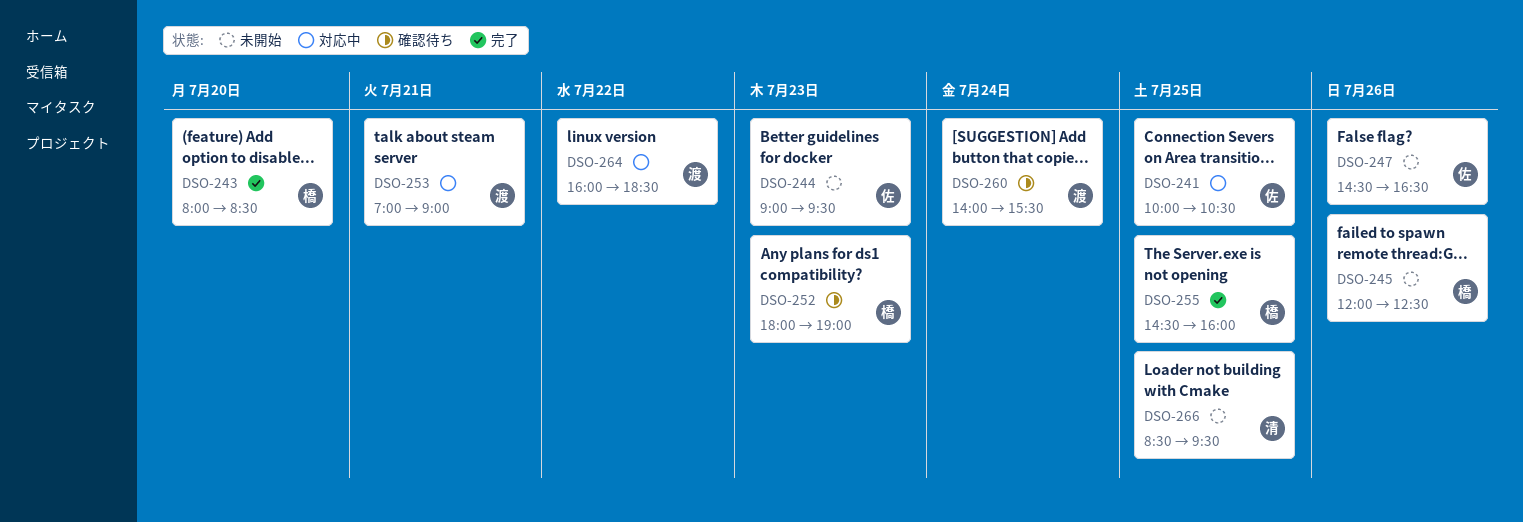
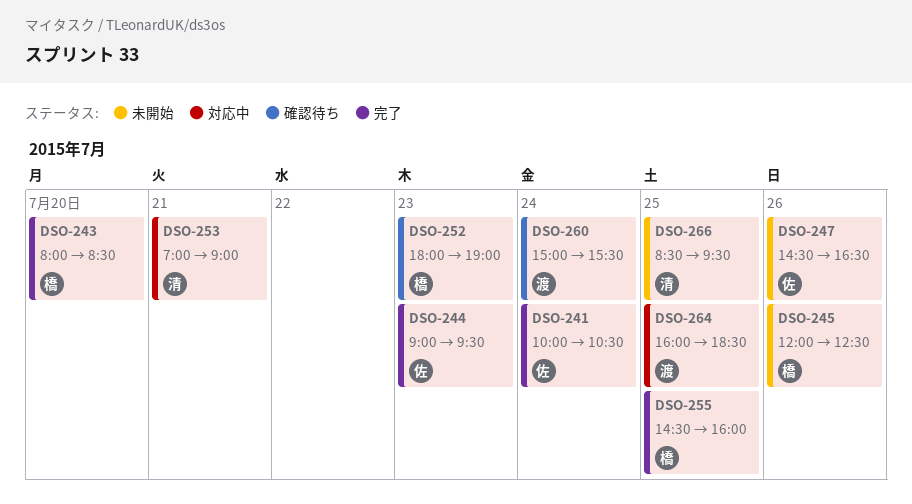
DSO-241, status: 対応中 -> 完了
DSO-241, day: Jul 25 -> Jul 24
DSO-244, status: 未開始 -> 完了
DSO-253, owner: 渡 -> 清
DSO-260, begins: 14:00 -> 15:00
DSO-264, day: Jul 22 -> Jul 25

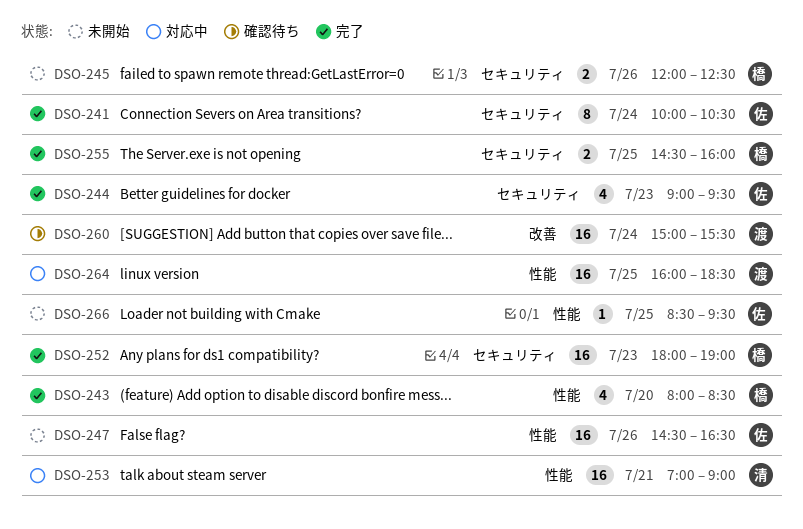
DSO-252, status: 確認待ち -> 完了
DSO-266, owner: 清 -> 佐

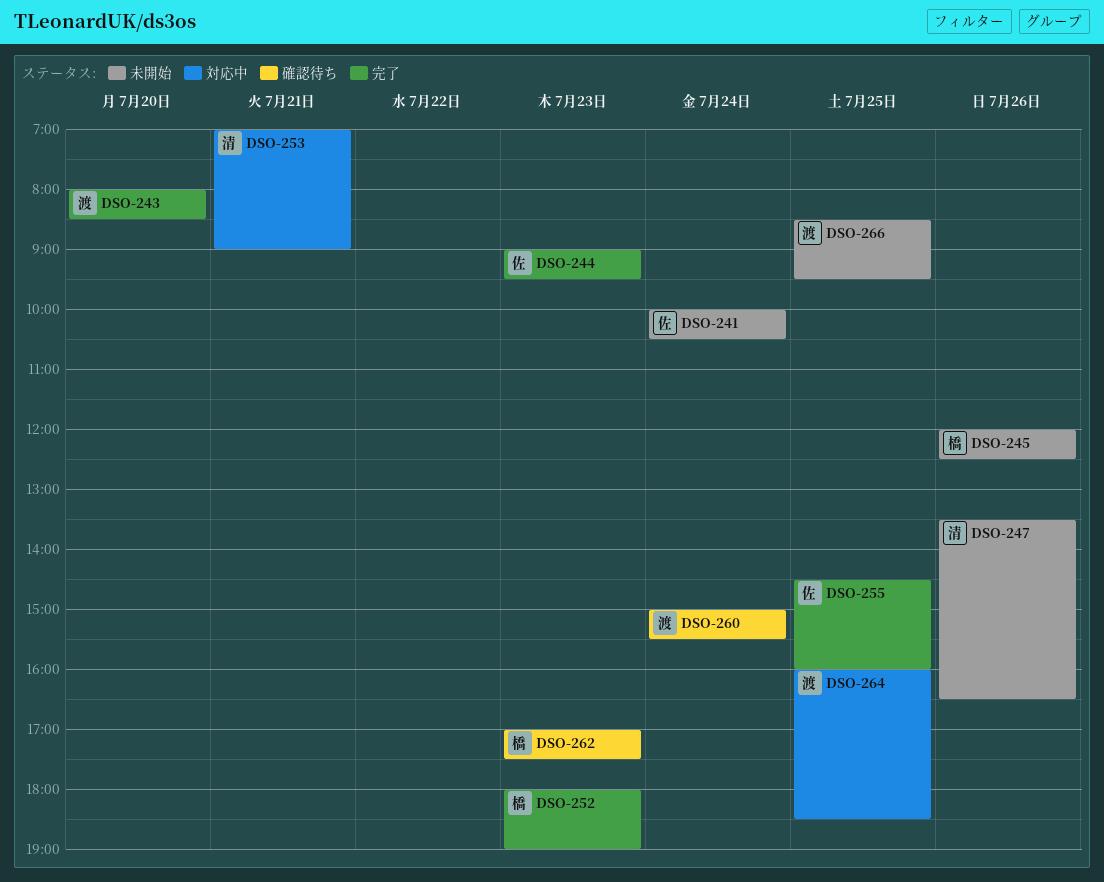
DSO-241, status: 完了 -> 未開始
DSO-243, owner: 橋 -> 渡
DSO-247, owner: 佐 -> 清
DSO-247, begins: 14:30 -> 13:30
DSO-255, owner: 橋 -> 佐
DSO-262: none -> present
DSO-266, owner: 佐 -> 渡

